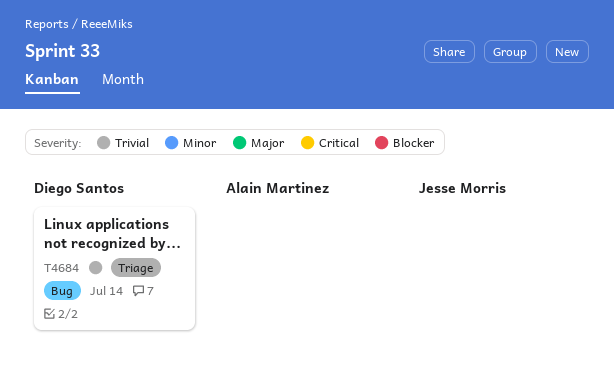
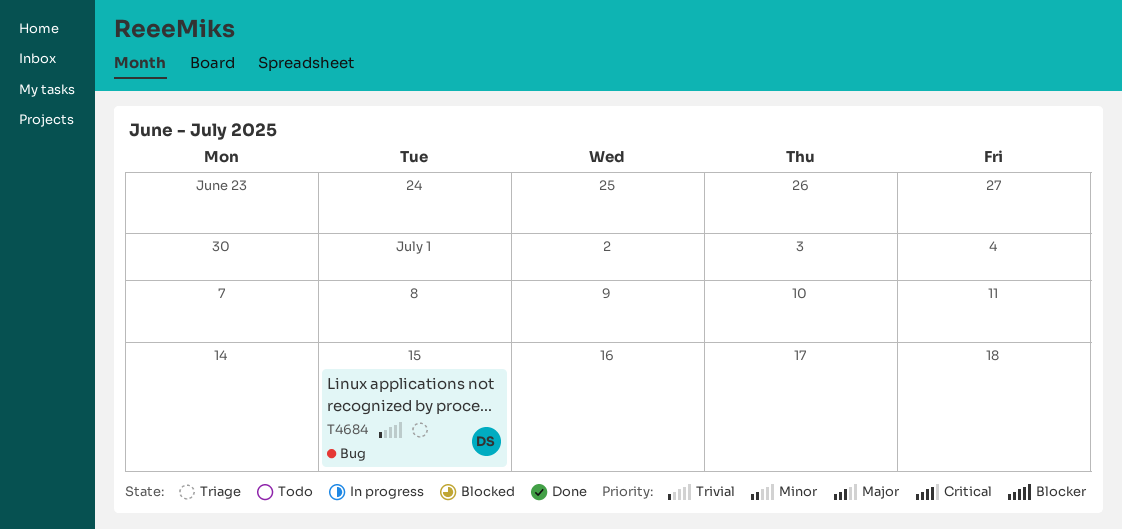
T4684, due: Jul 14 -> Jul 15

